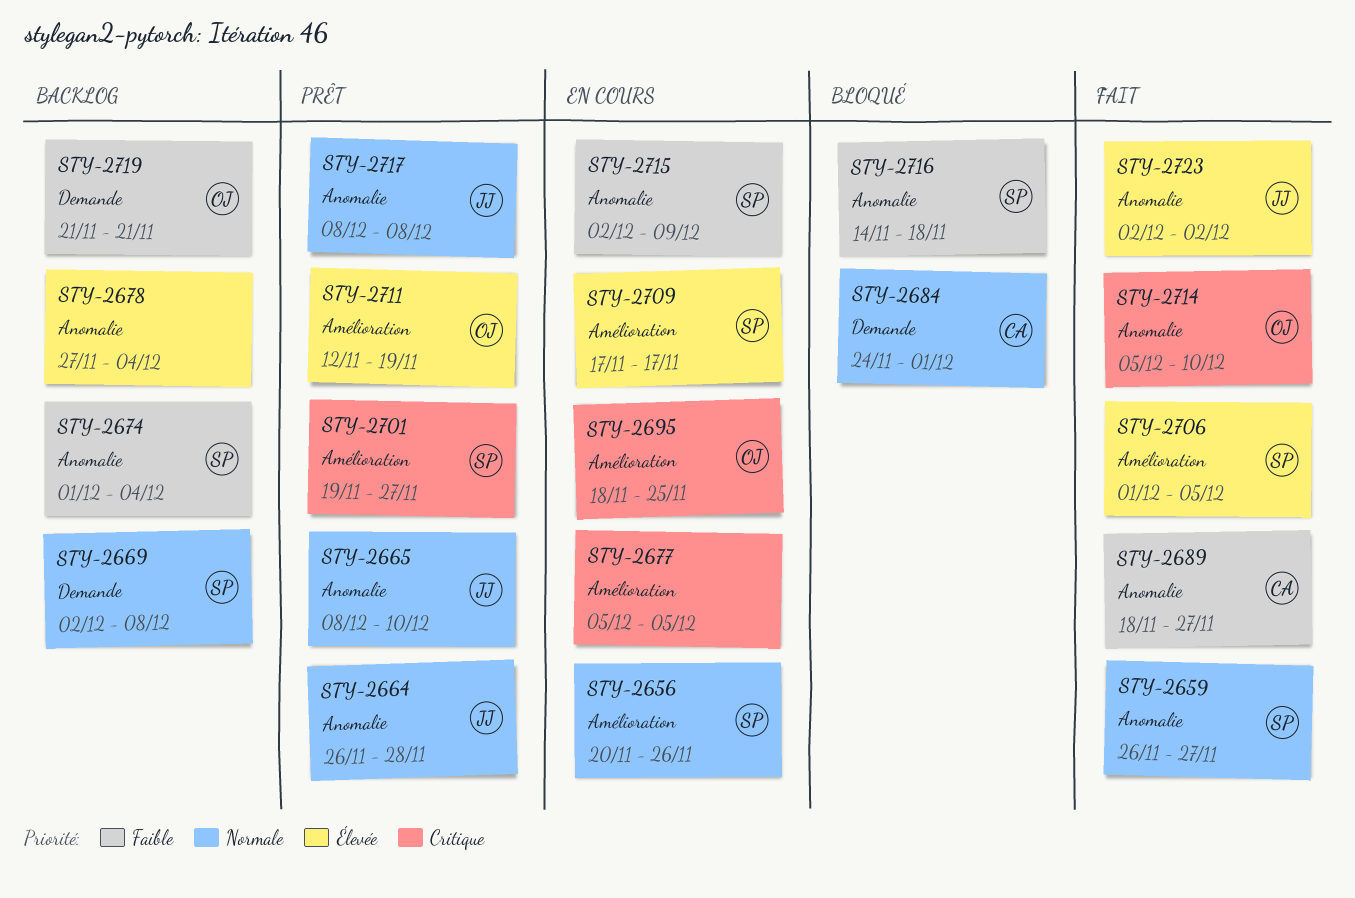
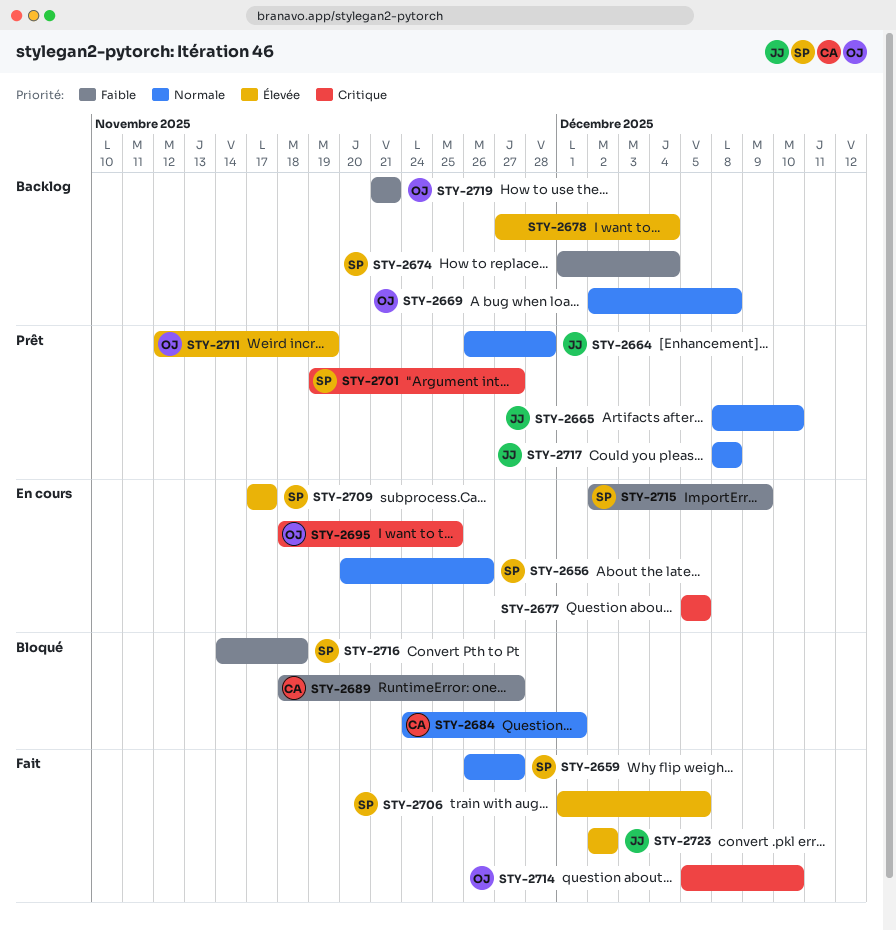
STY-2669, owner: SP -> OJ
STY-2689, status: Fait -> Bloqué

